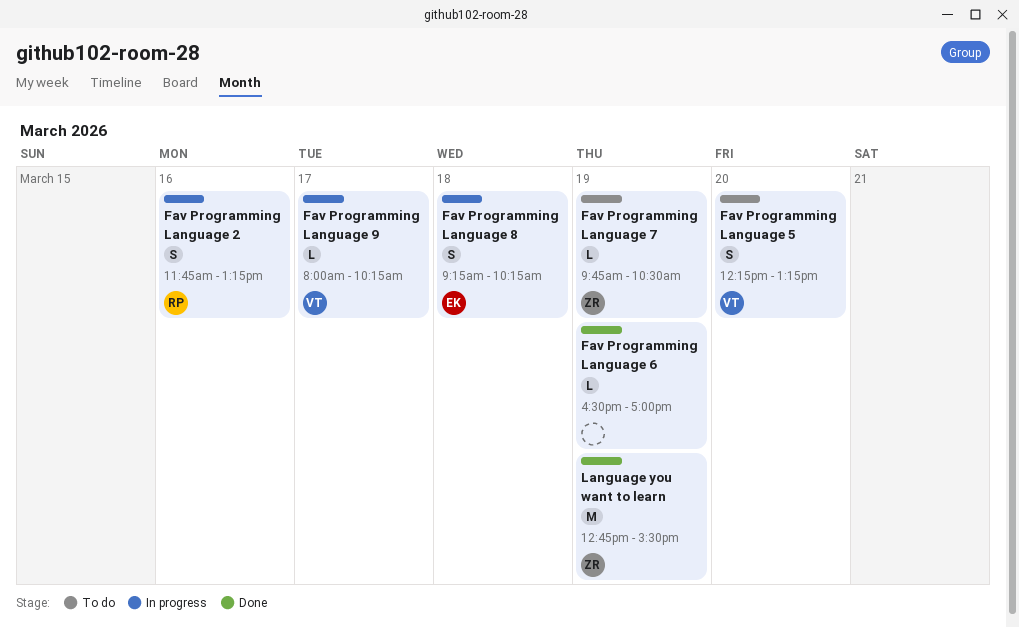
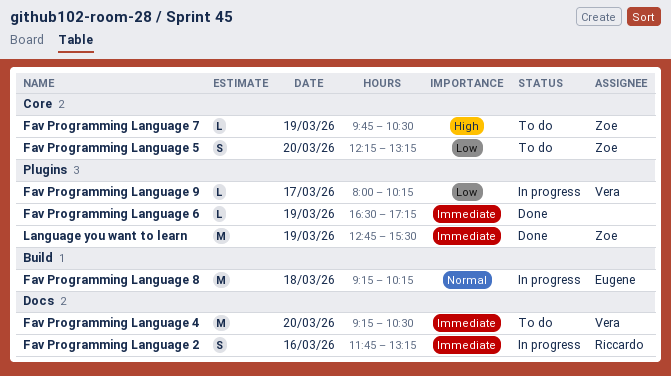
Fav Programming Language 4: none -> present
Fav Programming Language 5, owner: Vera -> Zoe
Fav Programming Language 6, ends: 17:00 -> 17:15
Fav Programming Language 8, estimate: S -> M

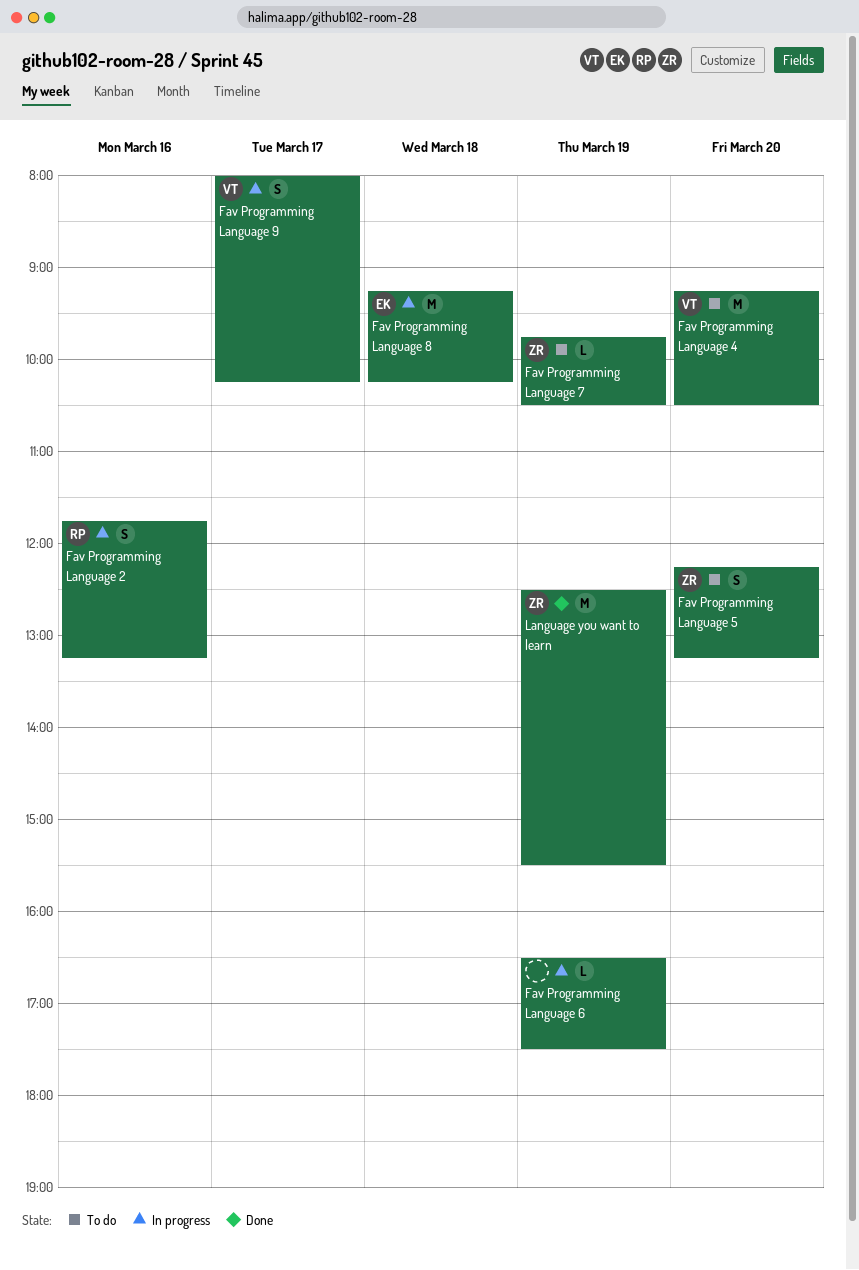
Fav Programming Language 6, status: Done -> In progress
Fav Programming Language 6, ends: 17:15 -> 17:30
Fav Programming Language 9, estimate: L -> S
Language you want to learn, begins: 12:45 -> 12:30

